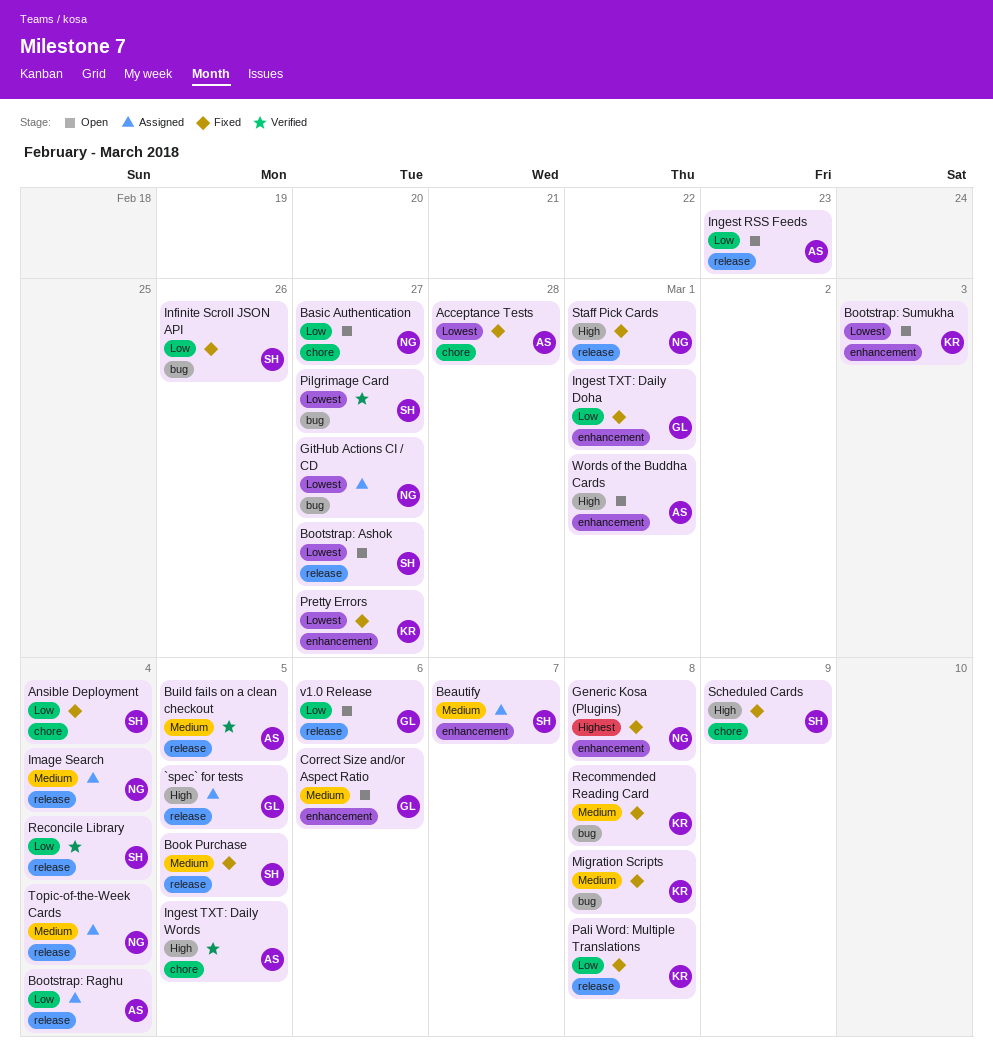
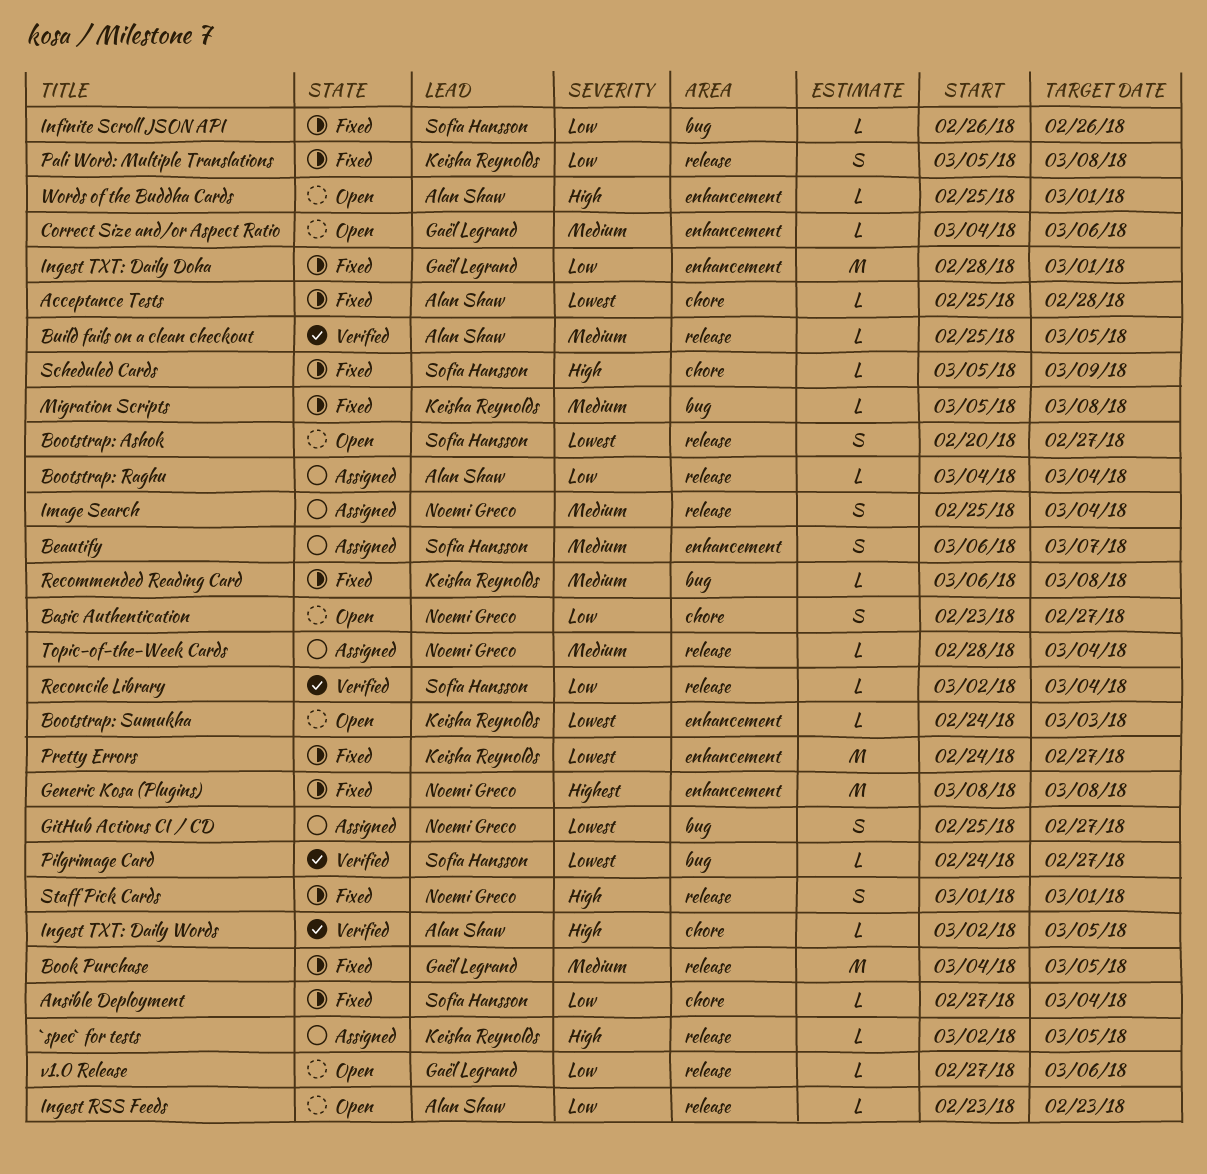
`spec` for tests, owner: Gaël Legrand -> Keisha Reynolds
Book Purchase, owner: Sofia Hansson -> Gaël Legrand

